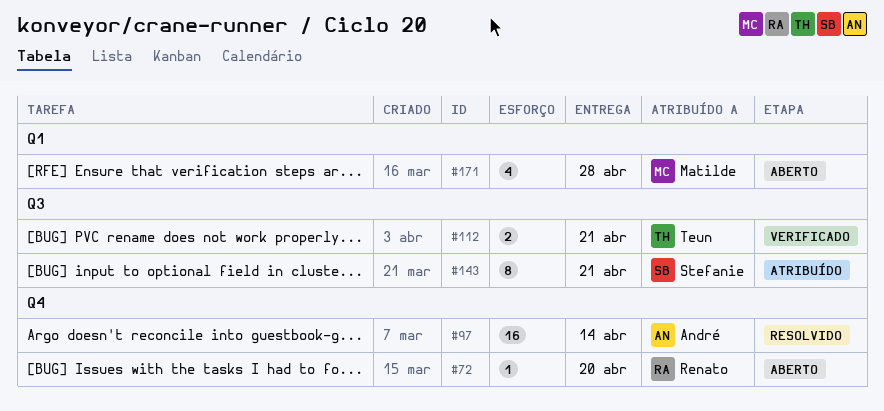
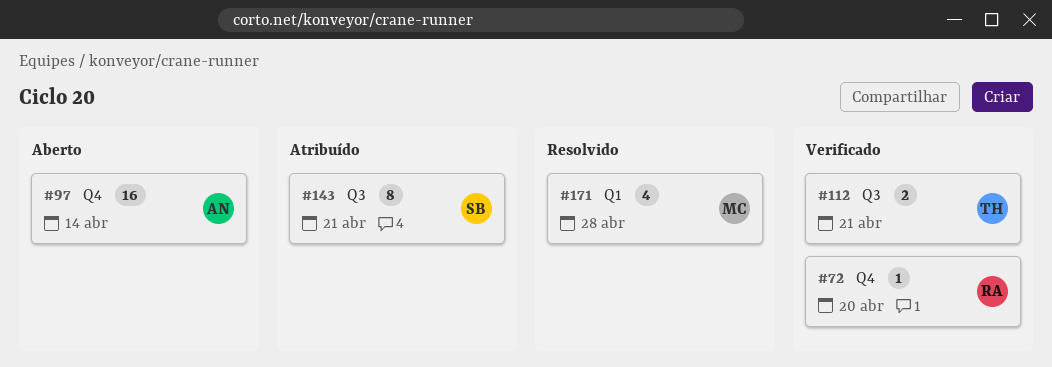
#72, status: Aberto -> Verificado
#97, status: Resolvido -> Aberto
#171, status: Aberto -> Resolvido

